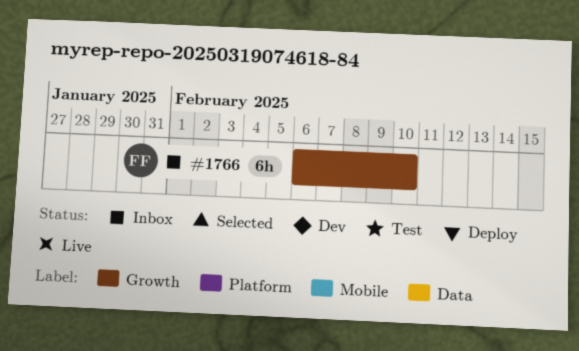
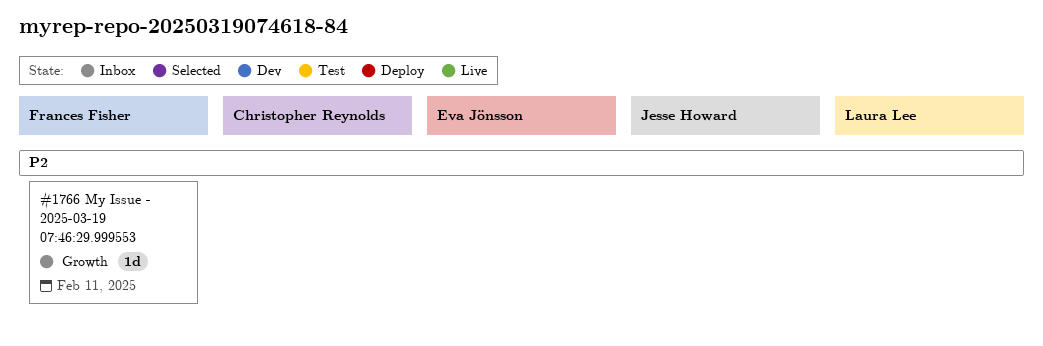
#1766, estimate: 6h -> 1d
#1766, due: Feb 10 -> Feb 11

